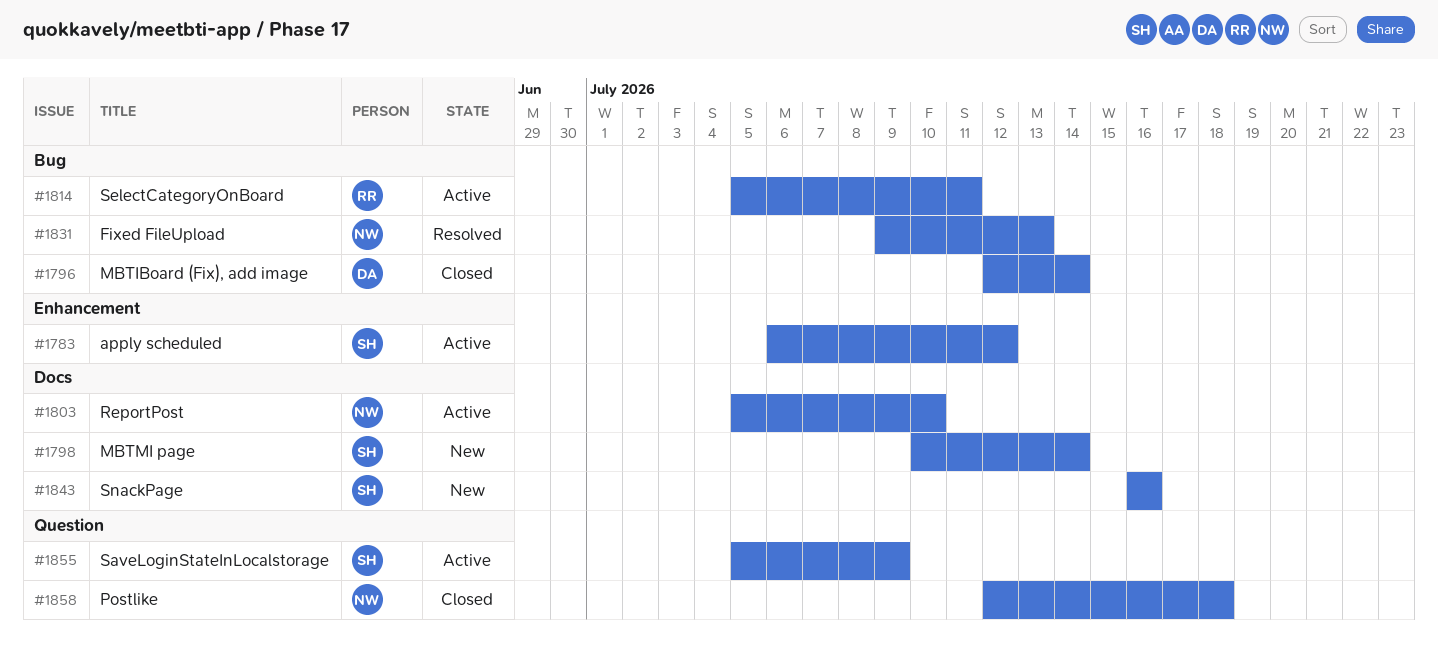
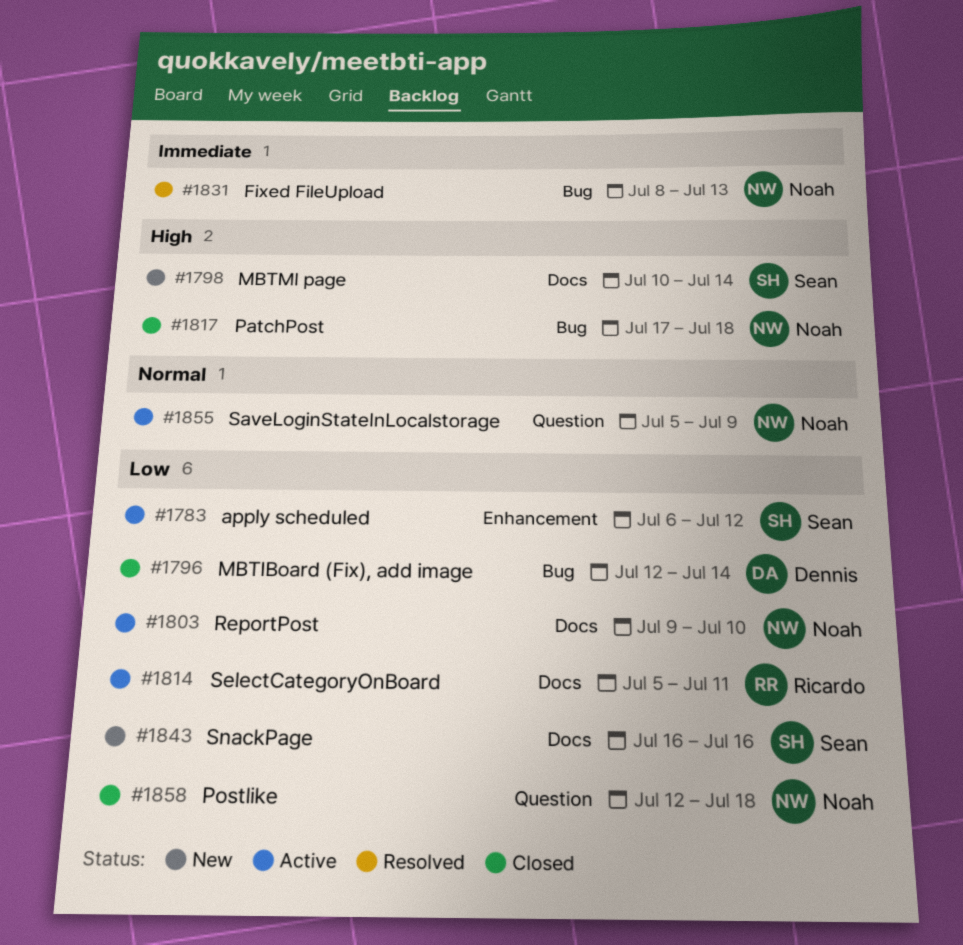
#1803, start: Jul 5 -> Jul 9
#1814, label: Bug -> Docs
#1817: none -> present
#1831, start: Jul 9 -> Jul 8
#1855, owner: Sean -> Noah

